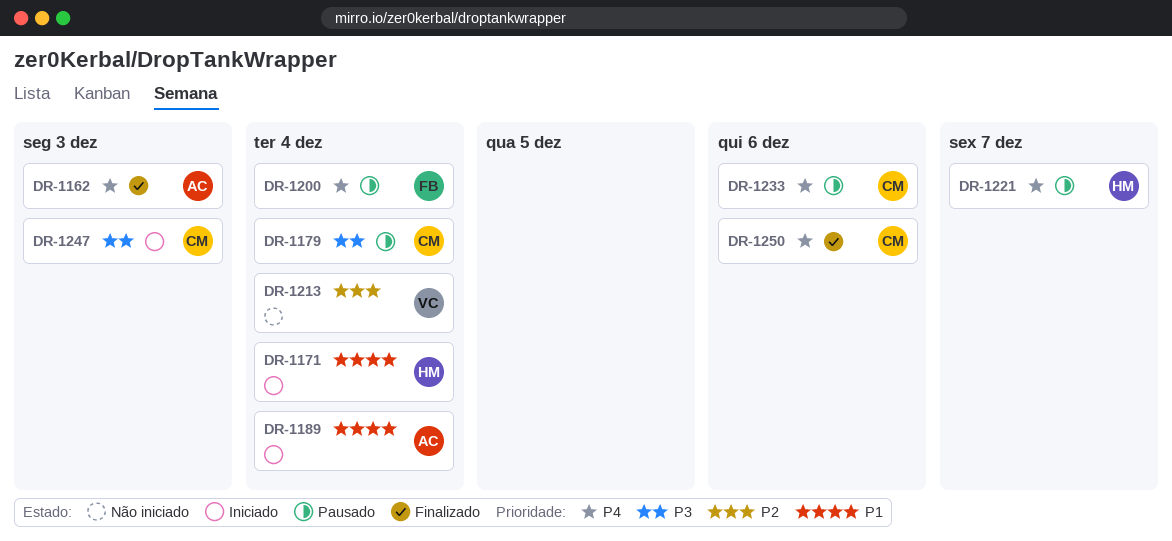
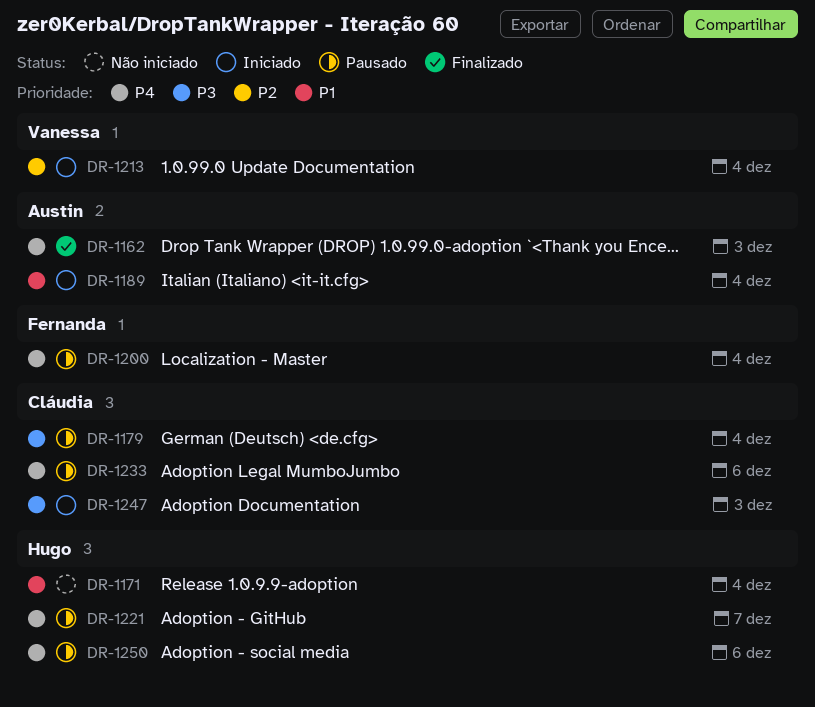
DR-1171, status: Iniciado -> Não iniciado
DR-1213, status: Não iniciado -> Iniciado
DR-1250, status: Finalizado -> Pausado
DR-1250, owner: Cláudia -> Hugo

